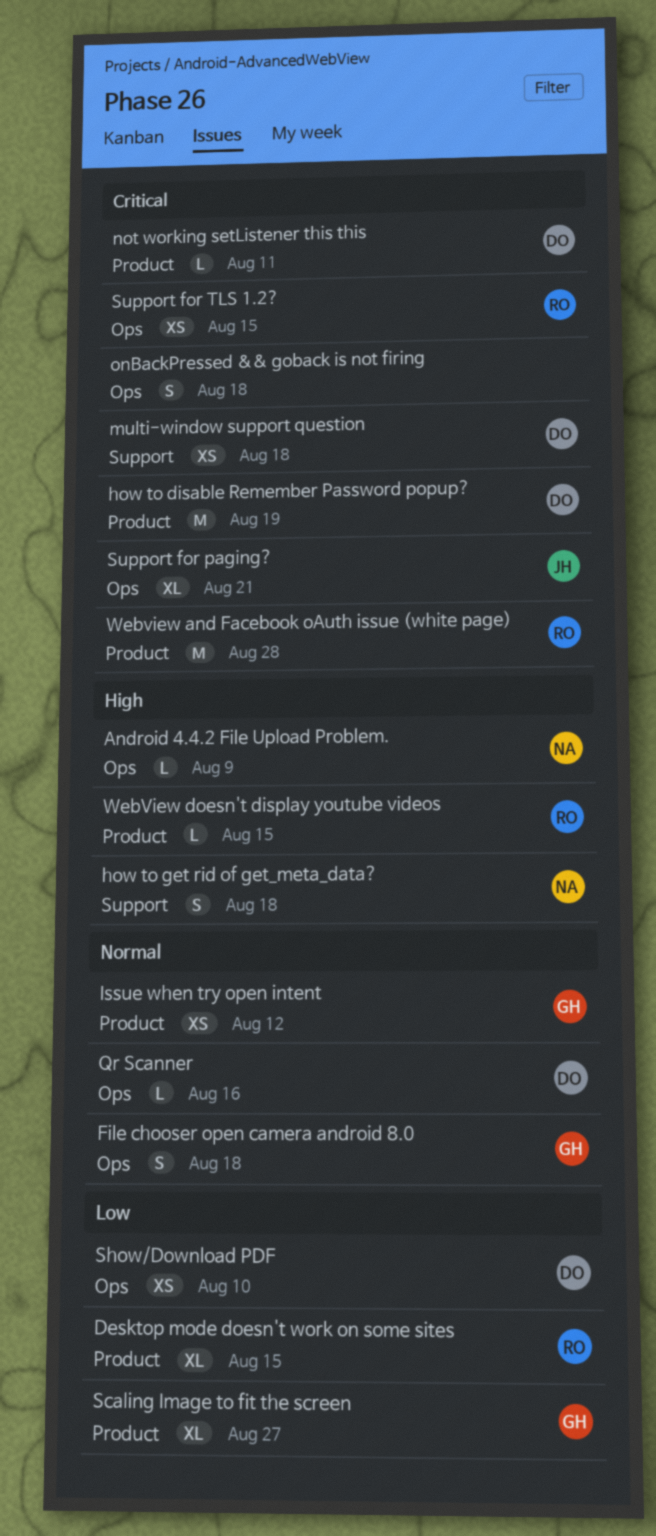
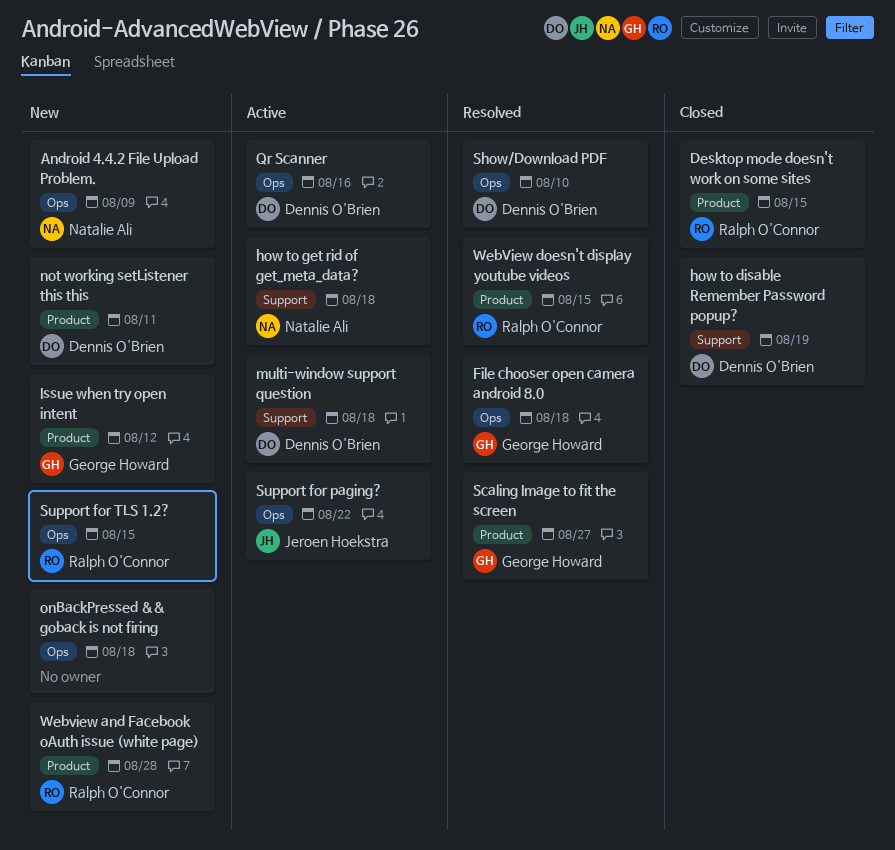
how to disable Remember Password popup?, label: Product -> Support
Support for paging?, due: Aug 21 -> Aug 22

